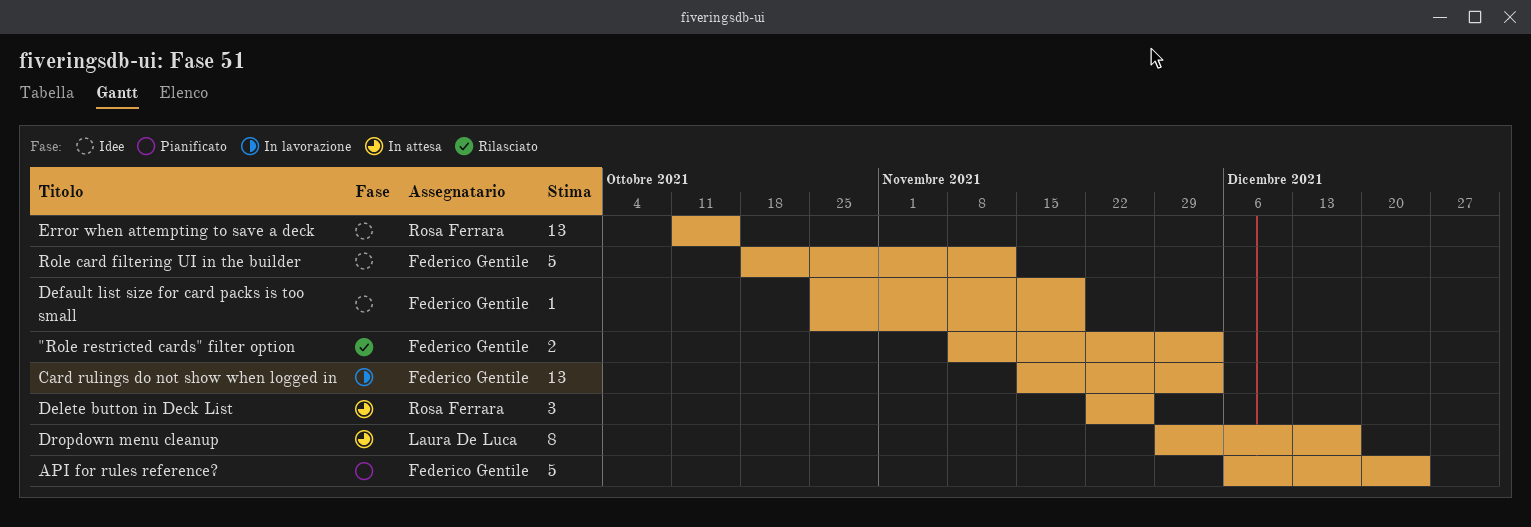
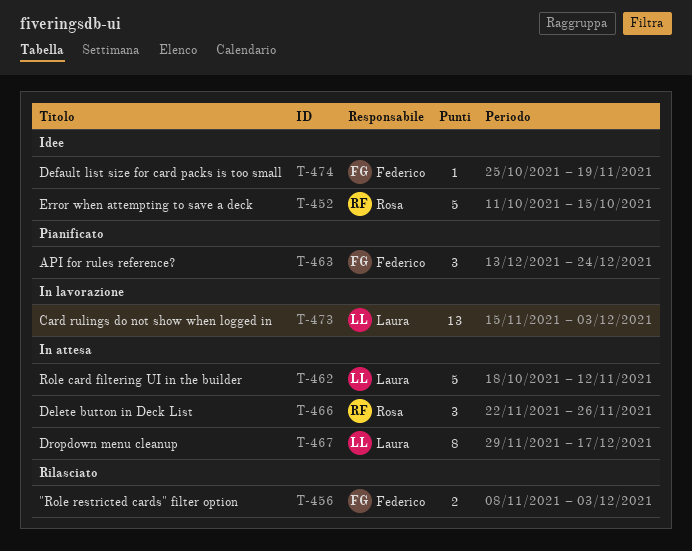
API for rules reference?, estimate: 5 -> 3
API for rules reference?, start: Dec 6 -> Dec 13
Card rulings do not show when logged in, owner: Federico Gentile -> Laura De Luca
Error when attempting to save a deck, estimate: 13 -> 5
Role card filtering UI in the builder, status: Idee -> In attesa
Role card filtering UI in the builder, owner: Federico Gentile -> Laura De Luca

